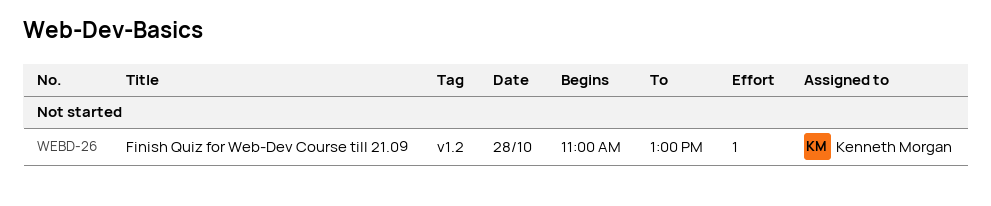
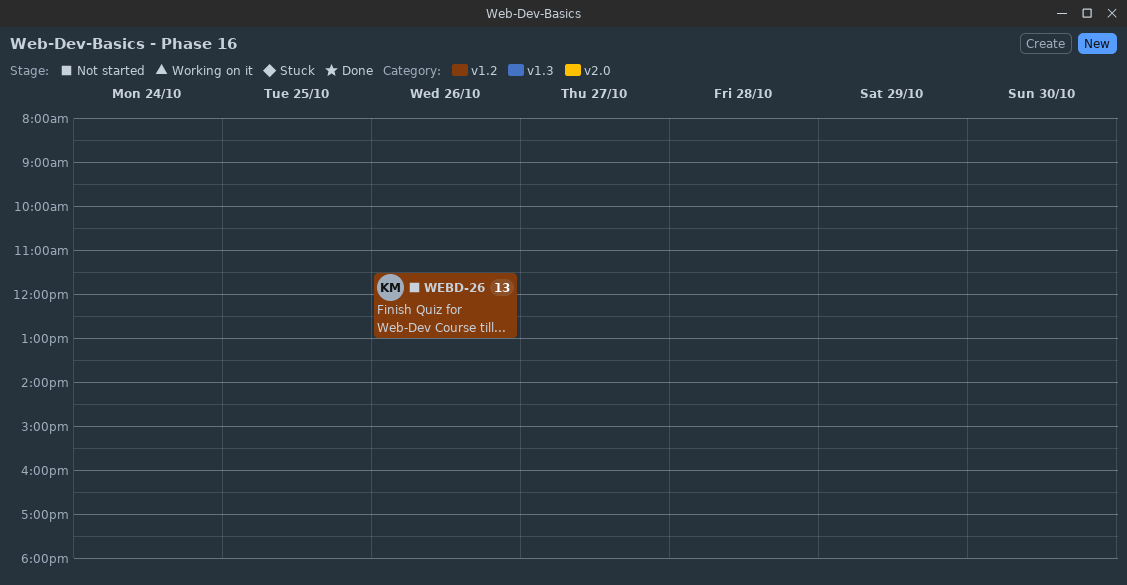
WEBD-26, estimate: 1 -> 13
WEBD-26, day: Oct 28 -> Oct 26
WEBD-26, begins: 11:00 -> 11:30

